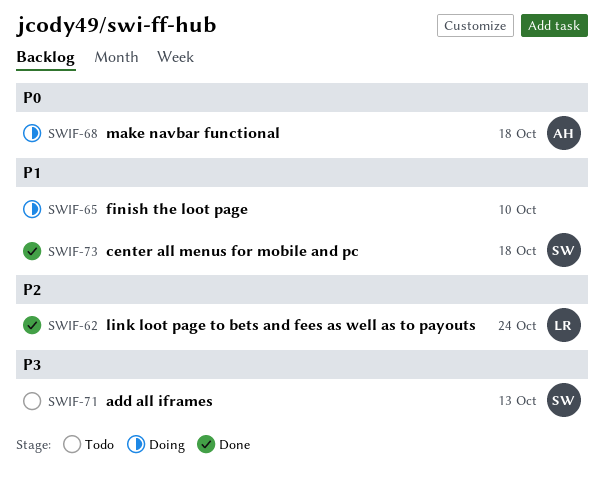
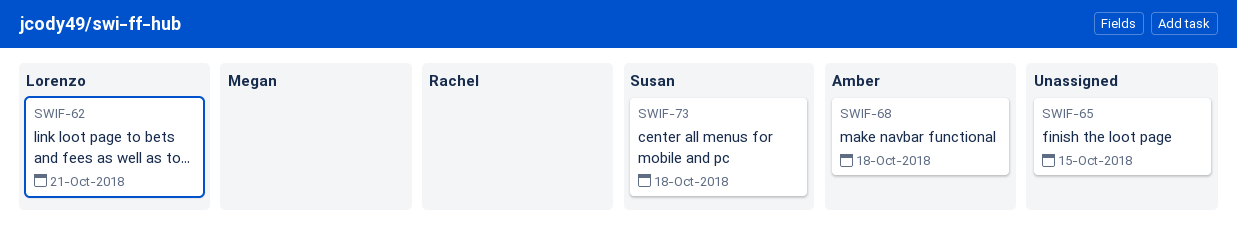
SWIF-62, due: Oct 24 -> Oct 21
SWIF-65, due: Oct 10 -> Oct 15
SWIF-71: present -> none

